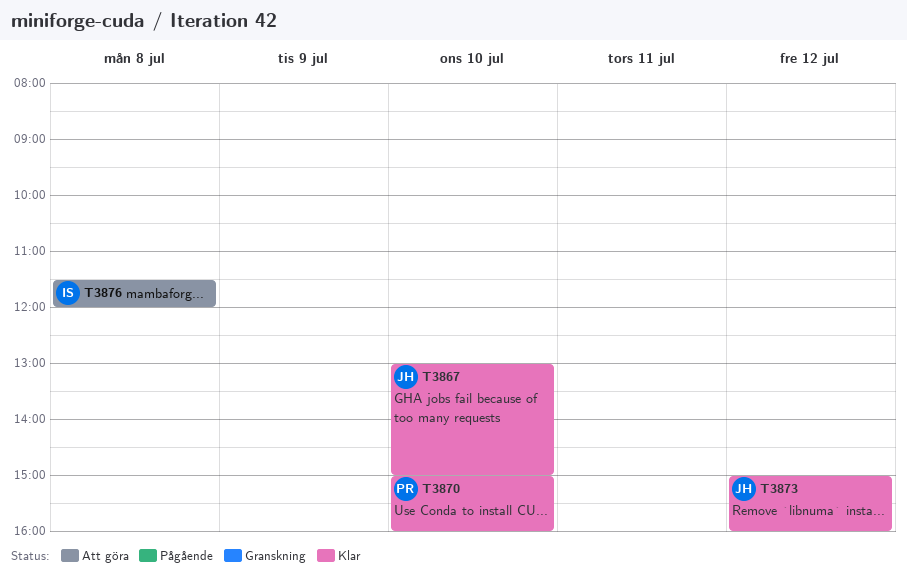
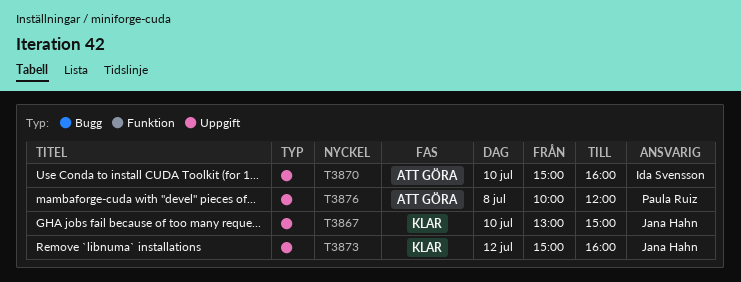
T3870, status: Klar -> Att göra
T3870, owner: Paula Ruiz -> Ida Svensson
T3876, owner: Ida Svensson -> Paula Ruiz
T3876, begins: 11:30 -> 10:00

